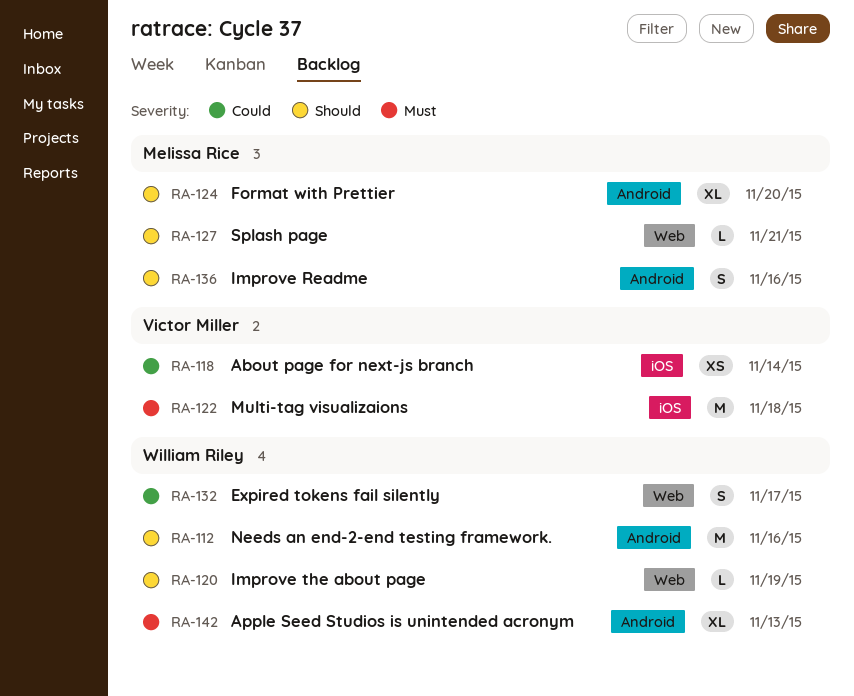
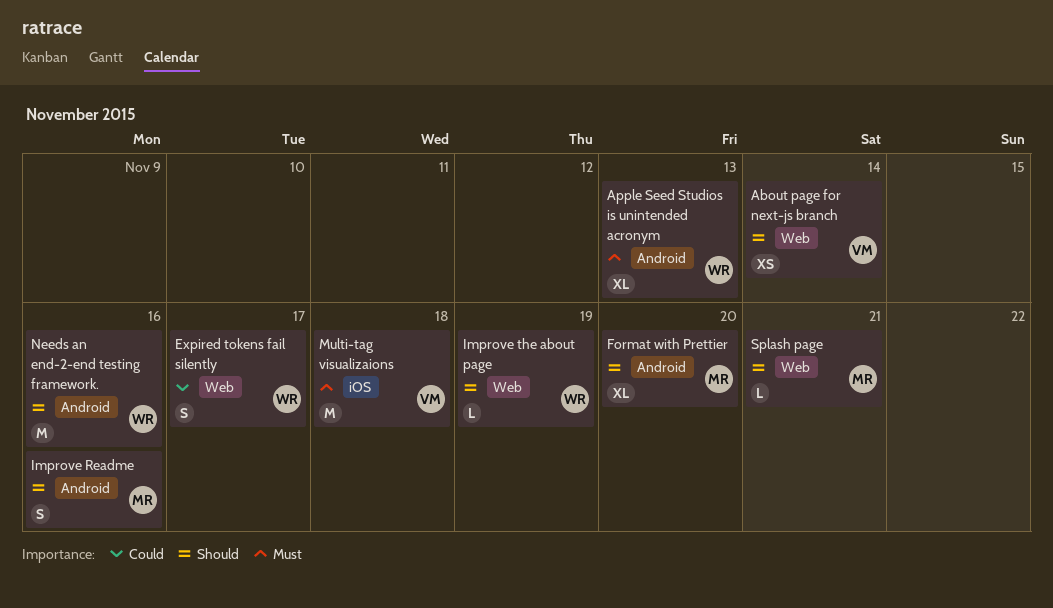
About page for next-js branch, priority: Could -> Should
About page for next-js branch, label: iOS -> Web

